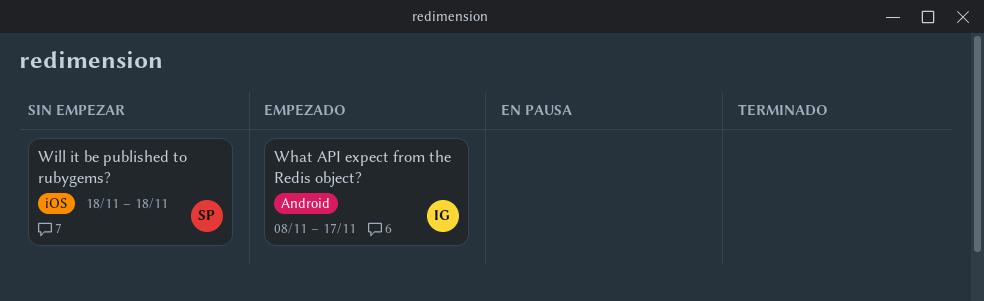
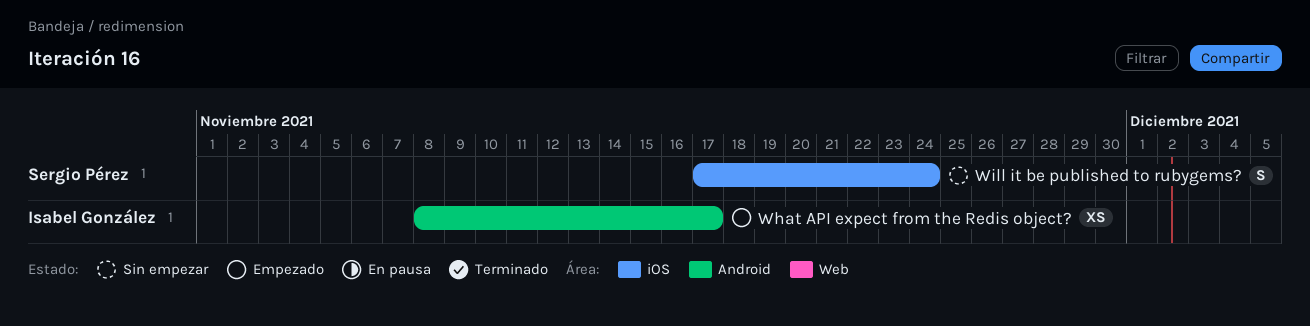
Will it be published to rubygems?, start: Nov 18 -> Nov 17
Will it be published to rubygems?, due: Nov 18 -> Nov 24

